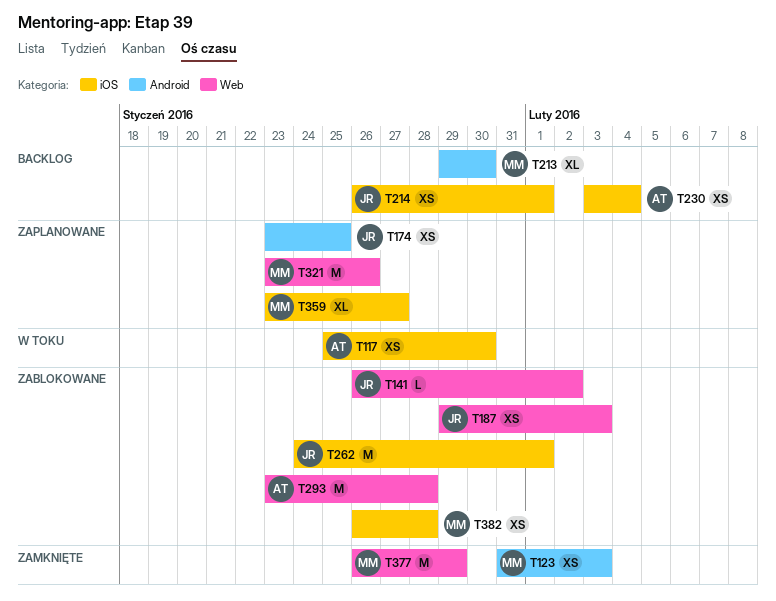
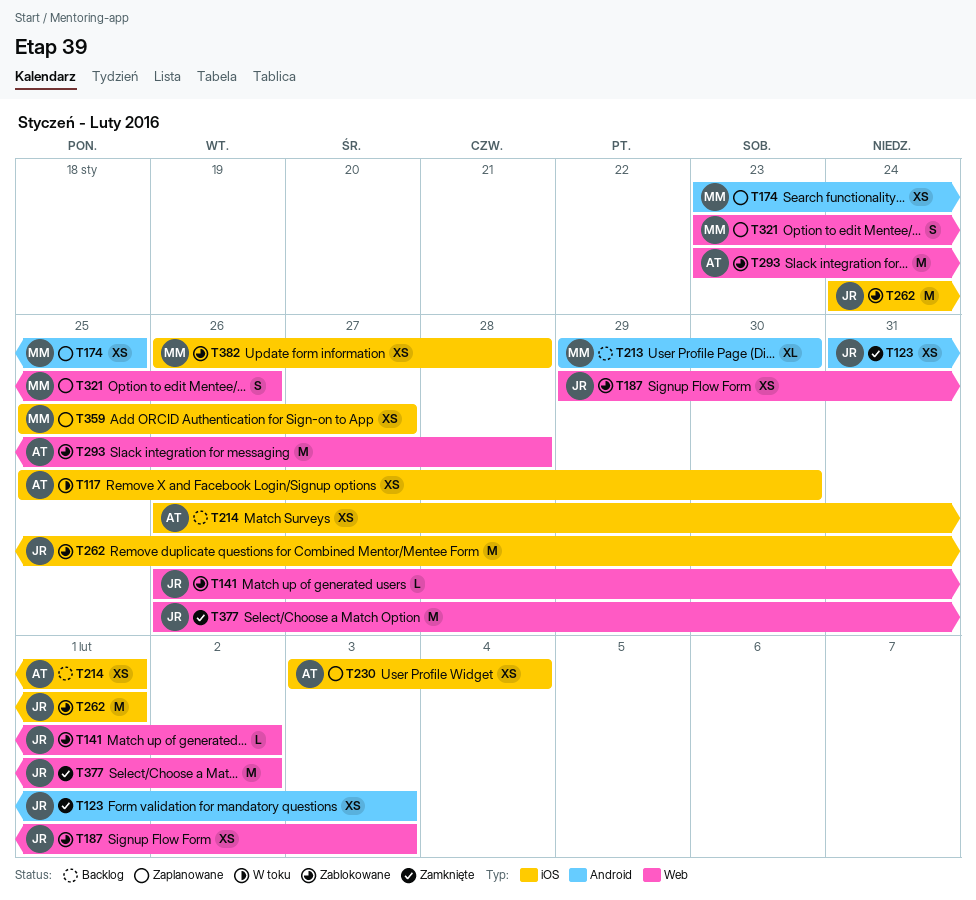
T123, owner: MM -> JR
T174, owner: JR -> MM
T214, owner: JR -> AT
T230, status: Backlog -> Zaplanowane
T321, estimate: M -> S
T359, estimate: XL -> XS
T359, start: Jan 23 -> Jan 25
T377, owner: MM -> JR
T377, due: Jan 29 -> Feb 2

